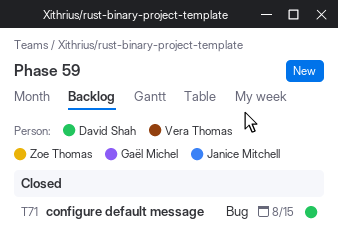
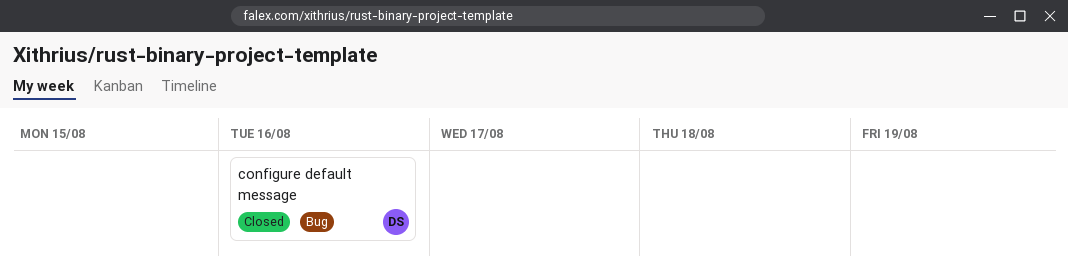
configure default message, due: Aug 15 -> Aug 16

